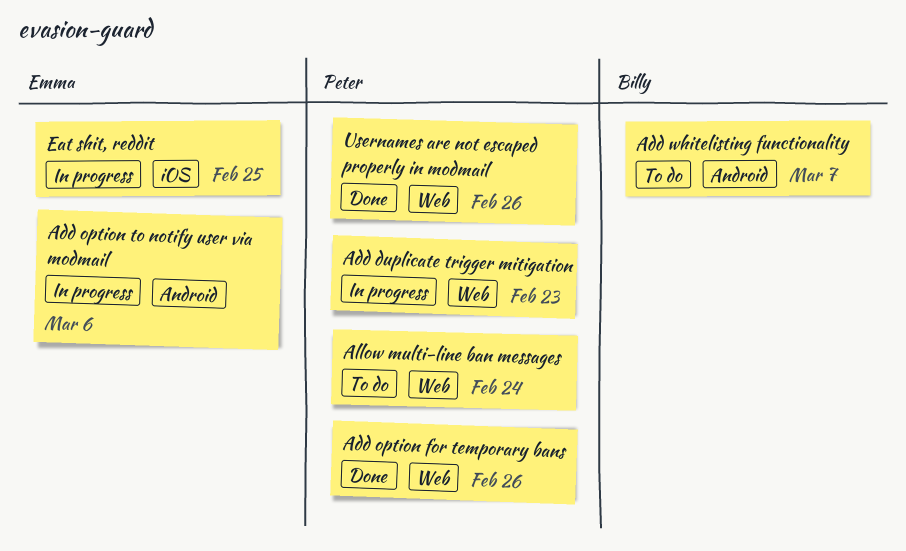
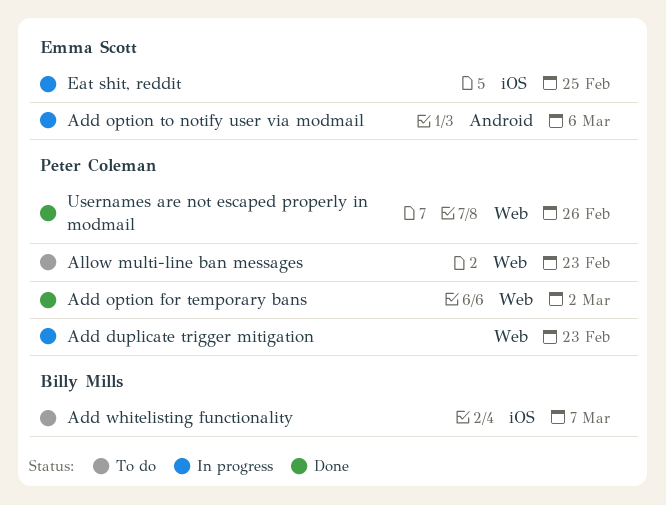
Add option for temporary bans, due: Feb 26 -> Mar 2
Add whitelisting functionality, label: Android -> iOS
Allow multi-line ban messages, due: Feb 24 -> Feb 23

